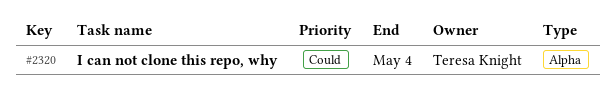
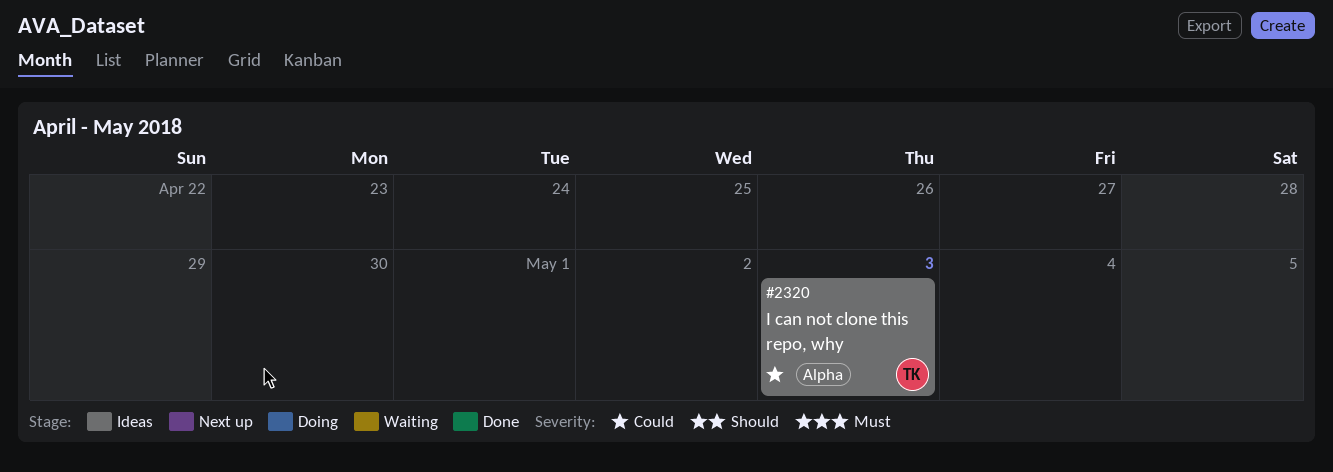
#2320, due: May 4 -> May 3

